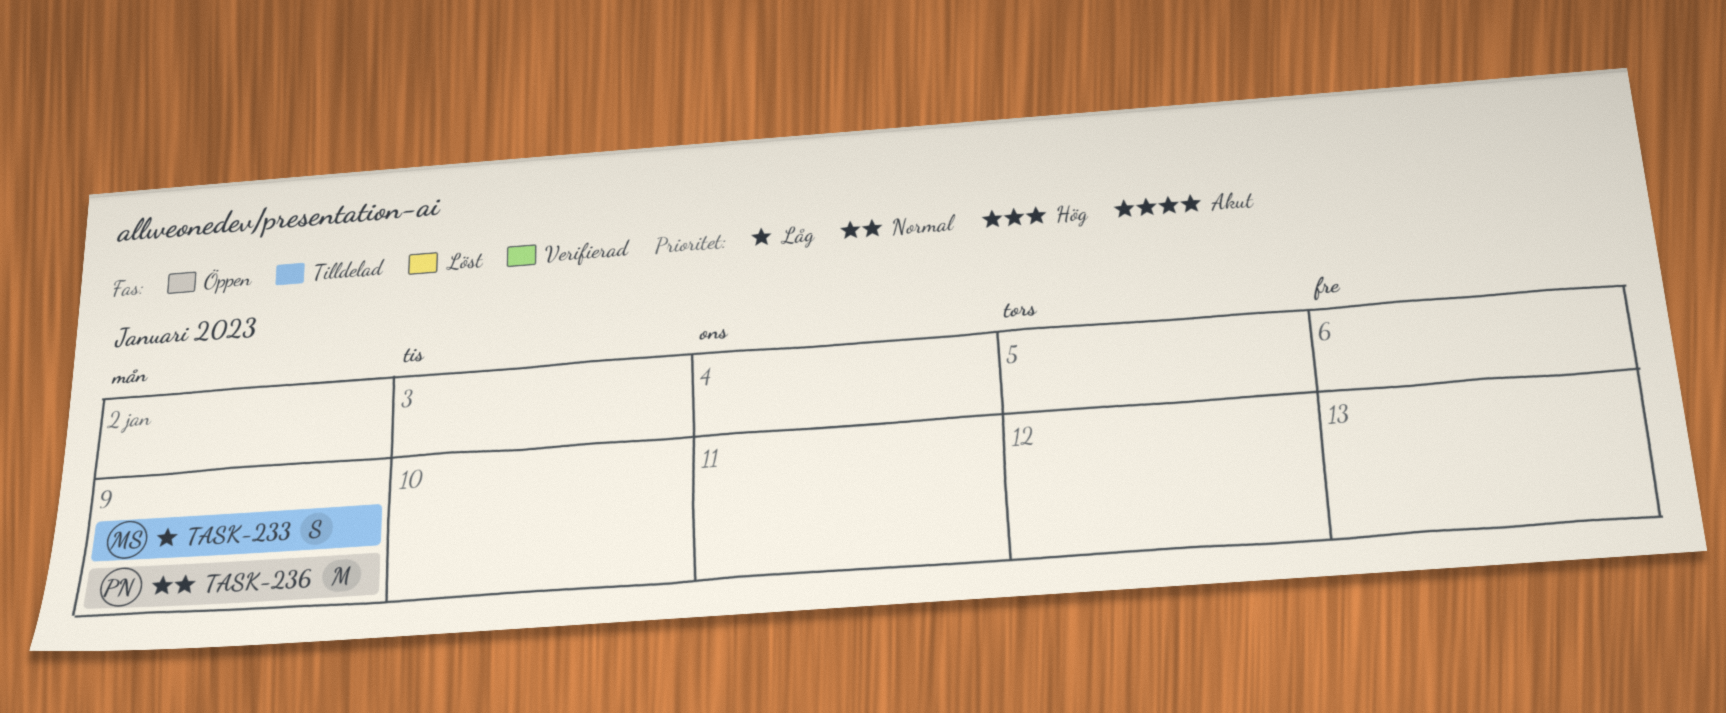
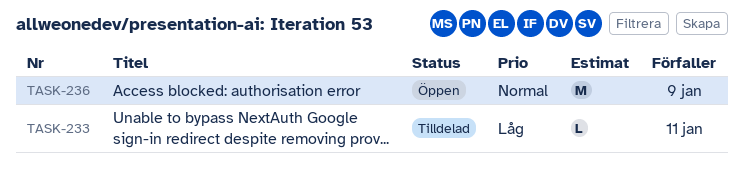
TASK-233, estimate: S -> L
TASK-233, due: Jan 9 -> Jan 11

